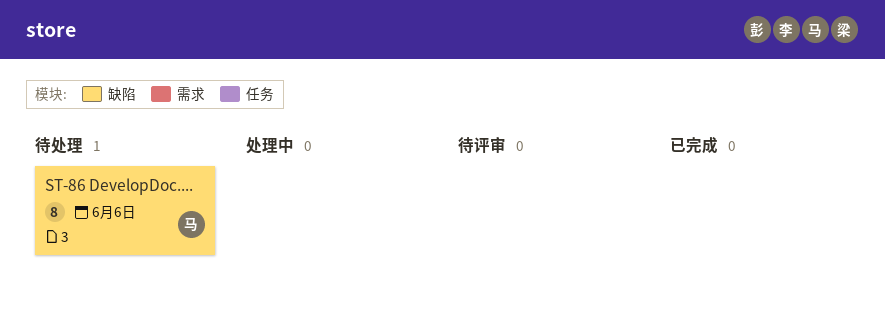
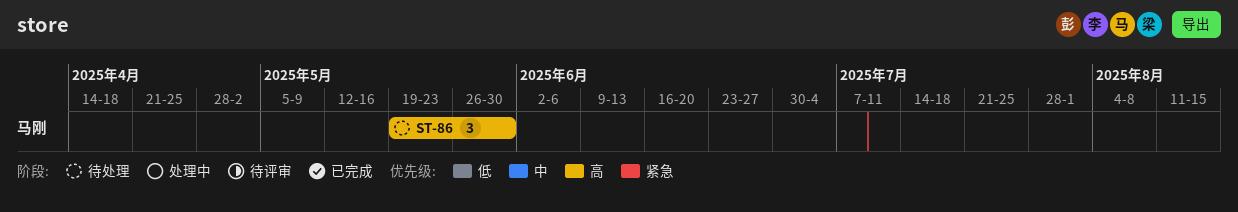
ST-86, estimate: 8 -> 3
ST-86, due: Jun 6 -> May 30

